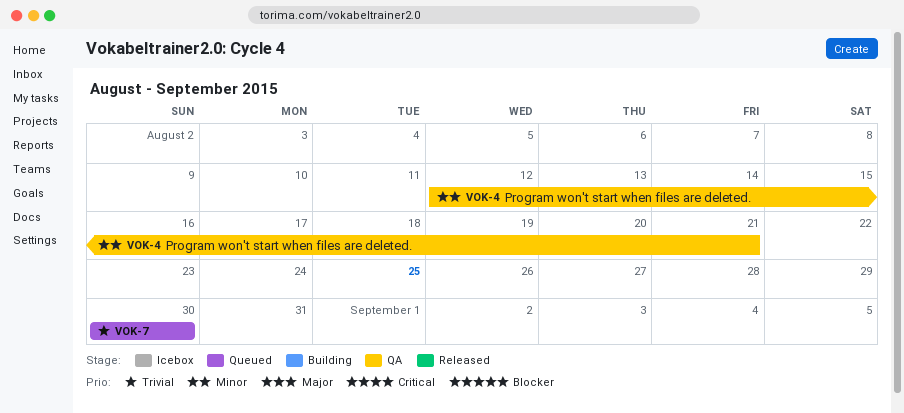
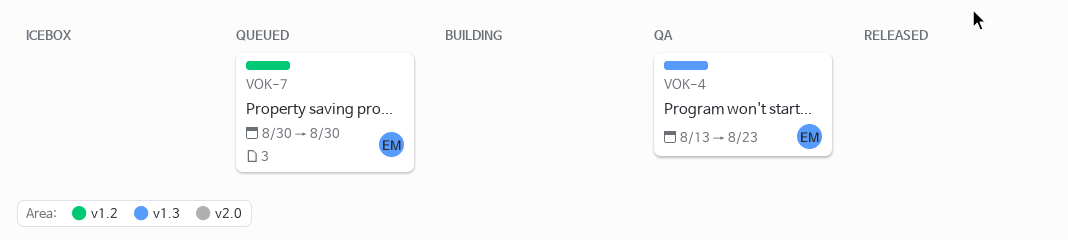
VOK-4, start: Aug 12 -> Aug 13
VOK-4, due: Aug 21 -> Aug 23

